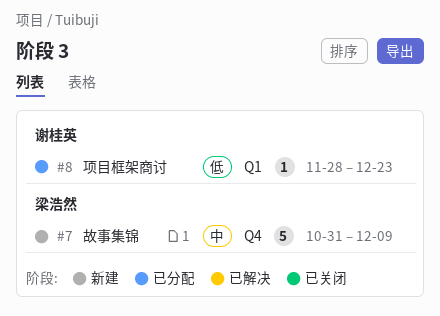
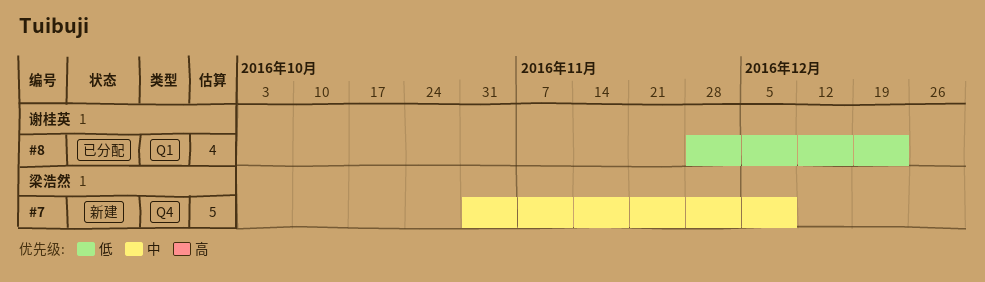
#8, estimate: 1 -> 4

